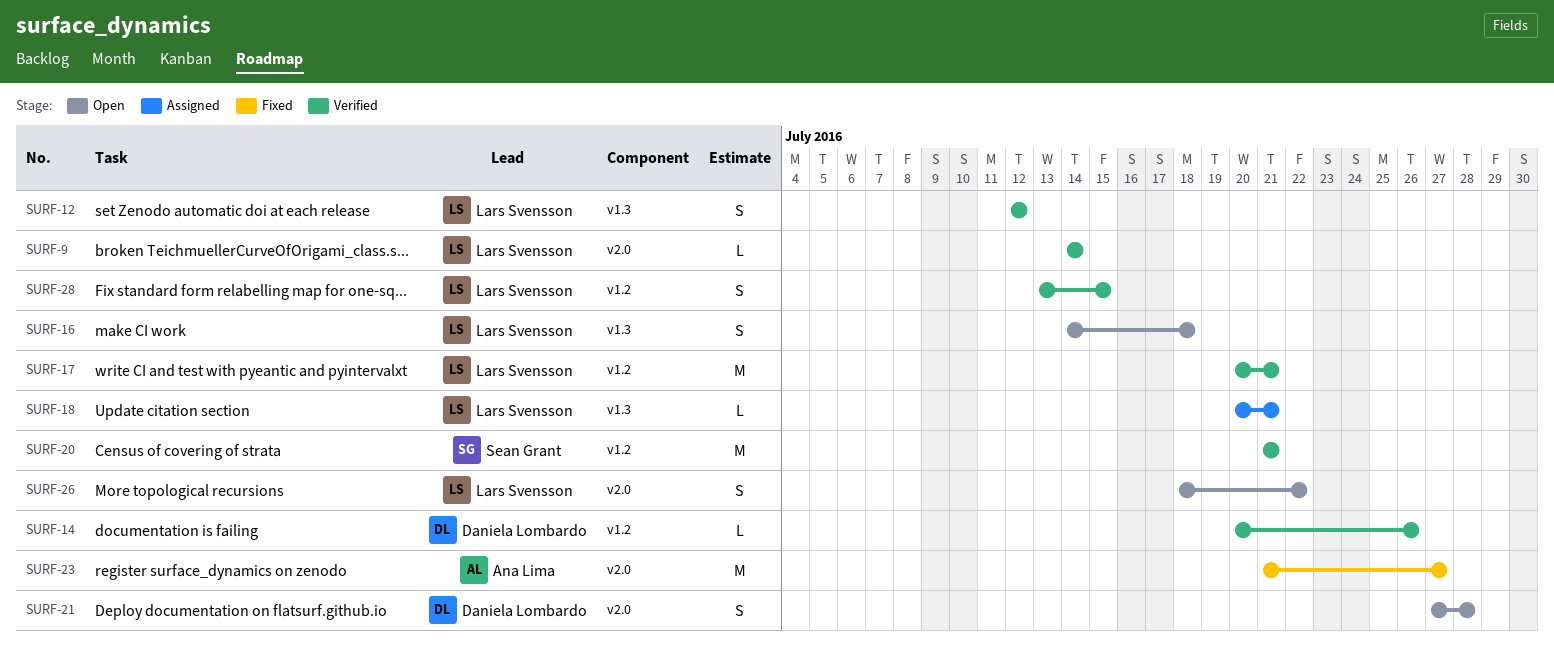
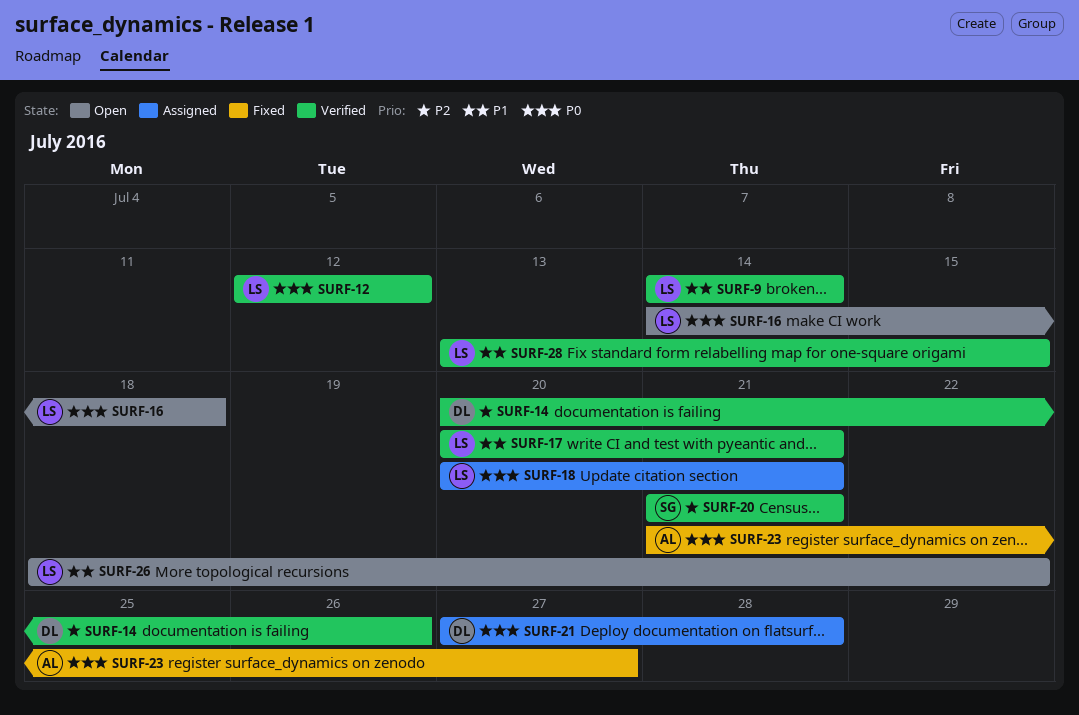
SURF-21, status: Open -> Assigned

